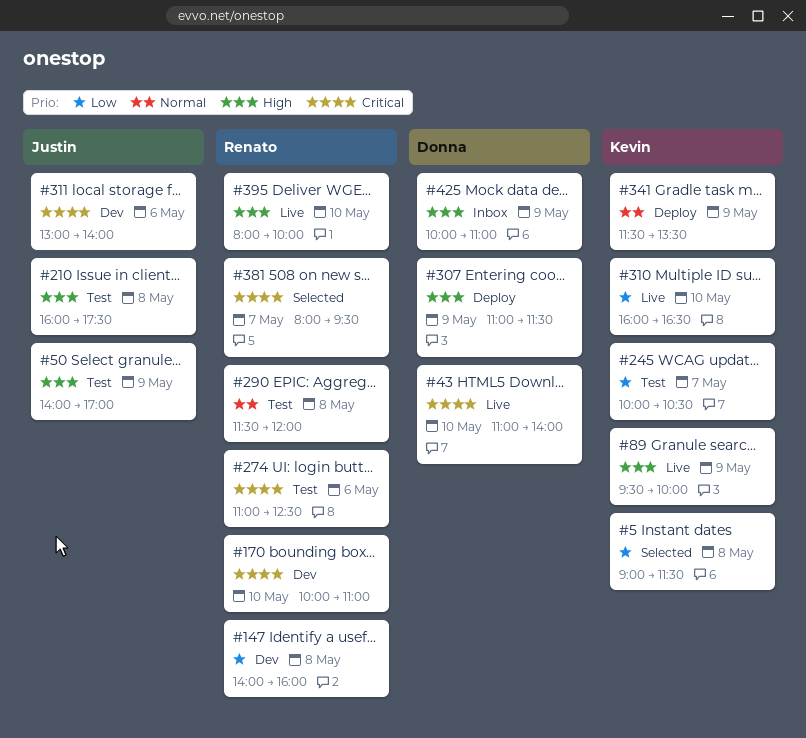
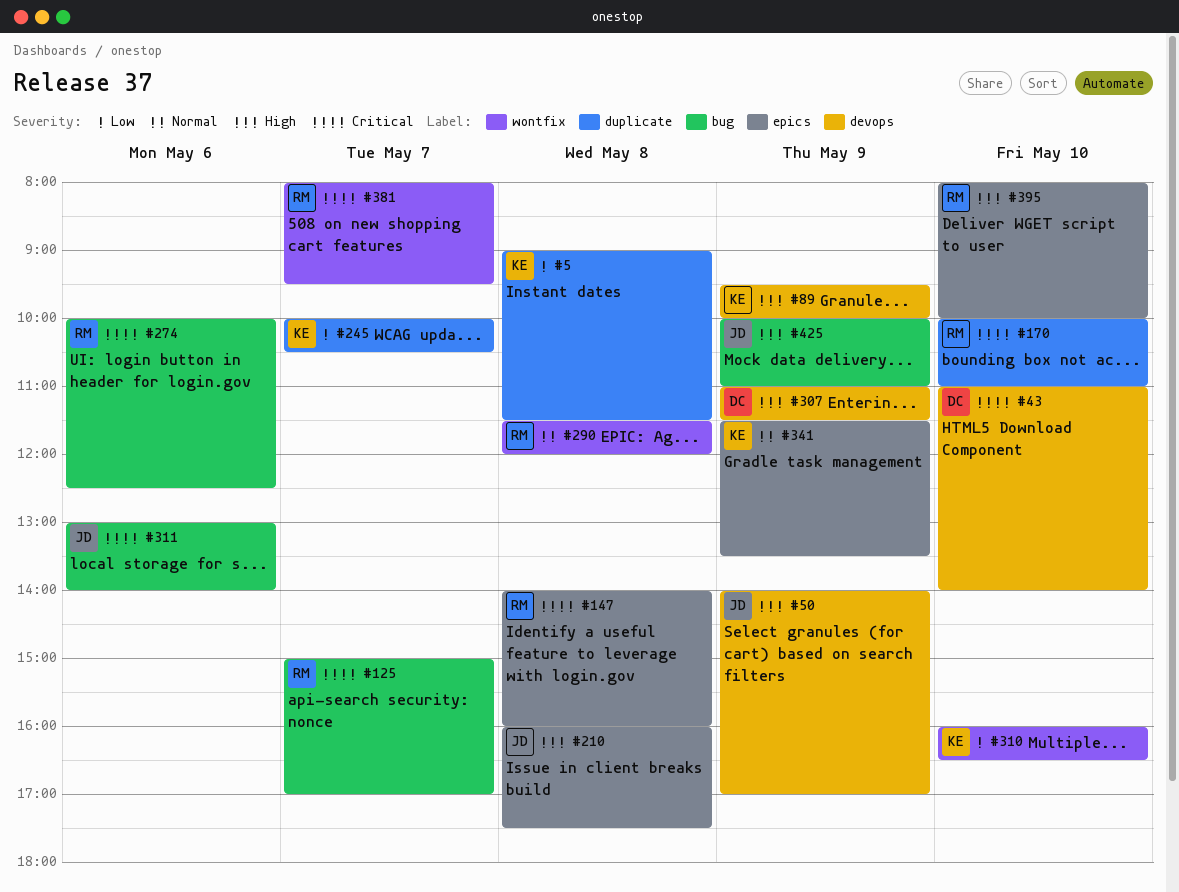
#125: none -> present
#147, priority: Low -> Critical
#274, begins: 11:00 -> 10:00
#425, owner: Donna -> Justin

